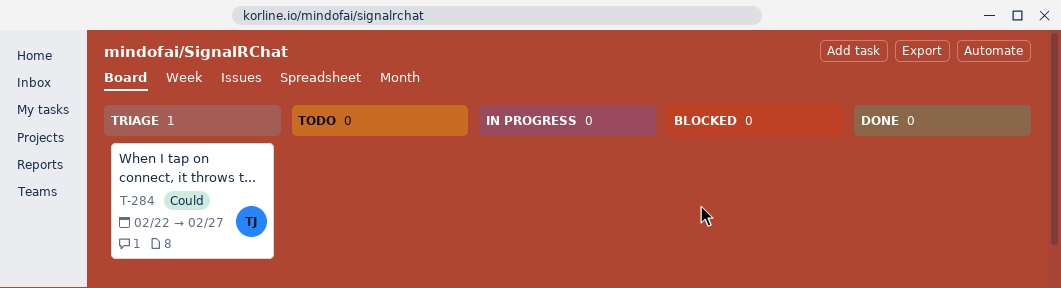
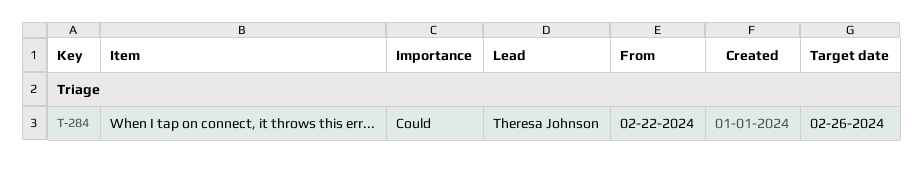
T-284, due: Feb 27 -> Feb 26

